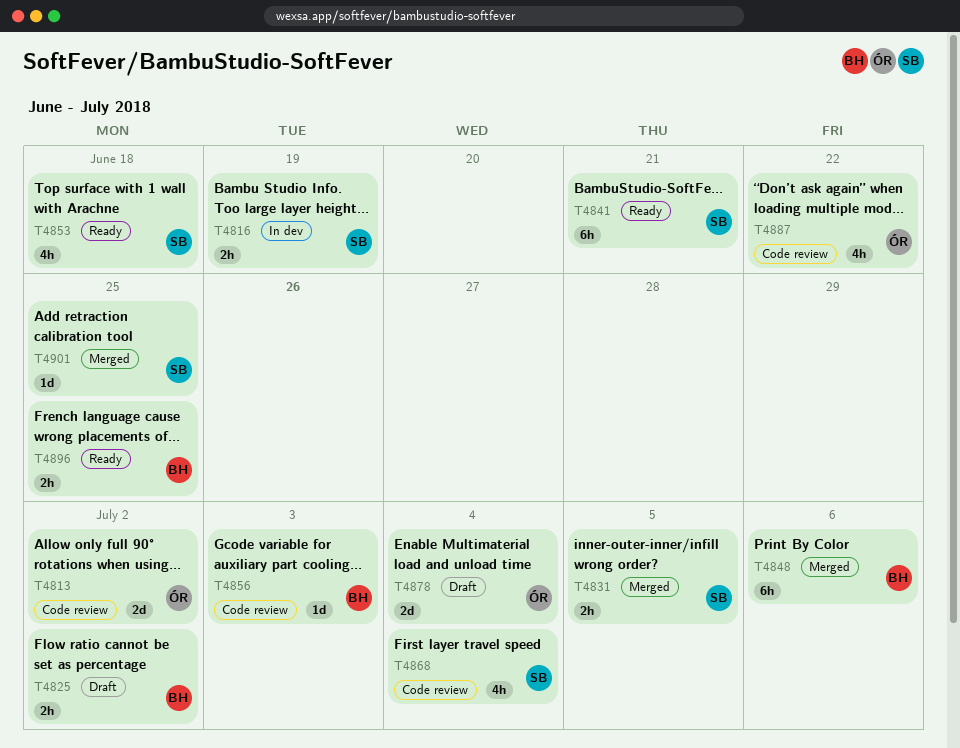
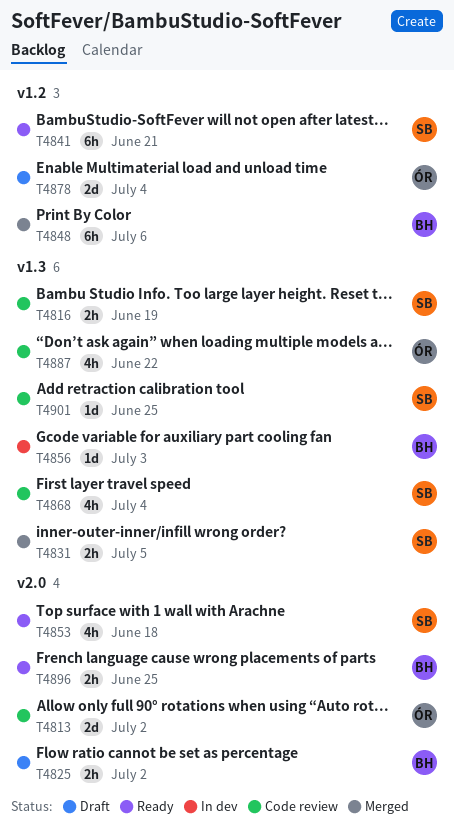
T4816, status: In dev -> Code review
T4856, status: Code review -> In dev
T4901, status: Merged -> Code review

